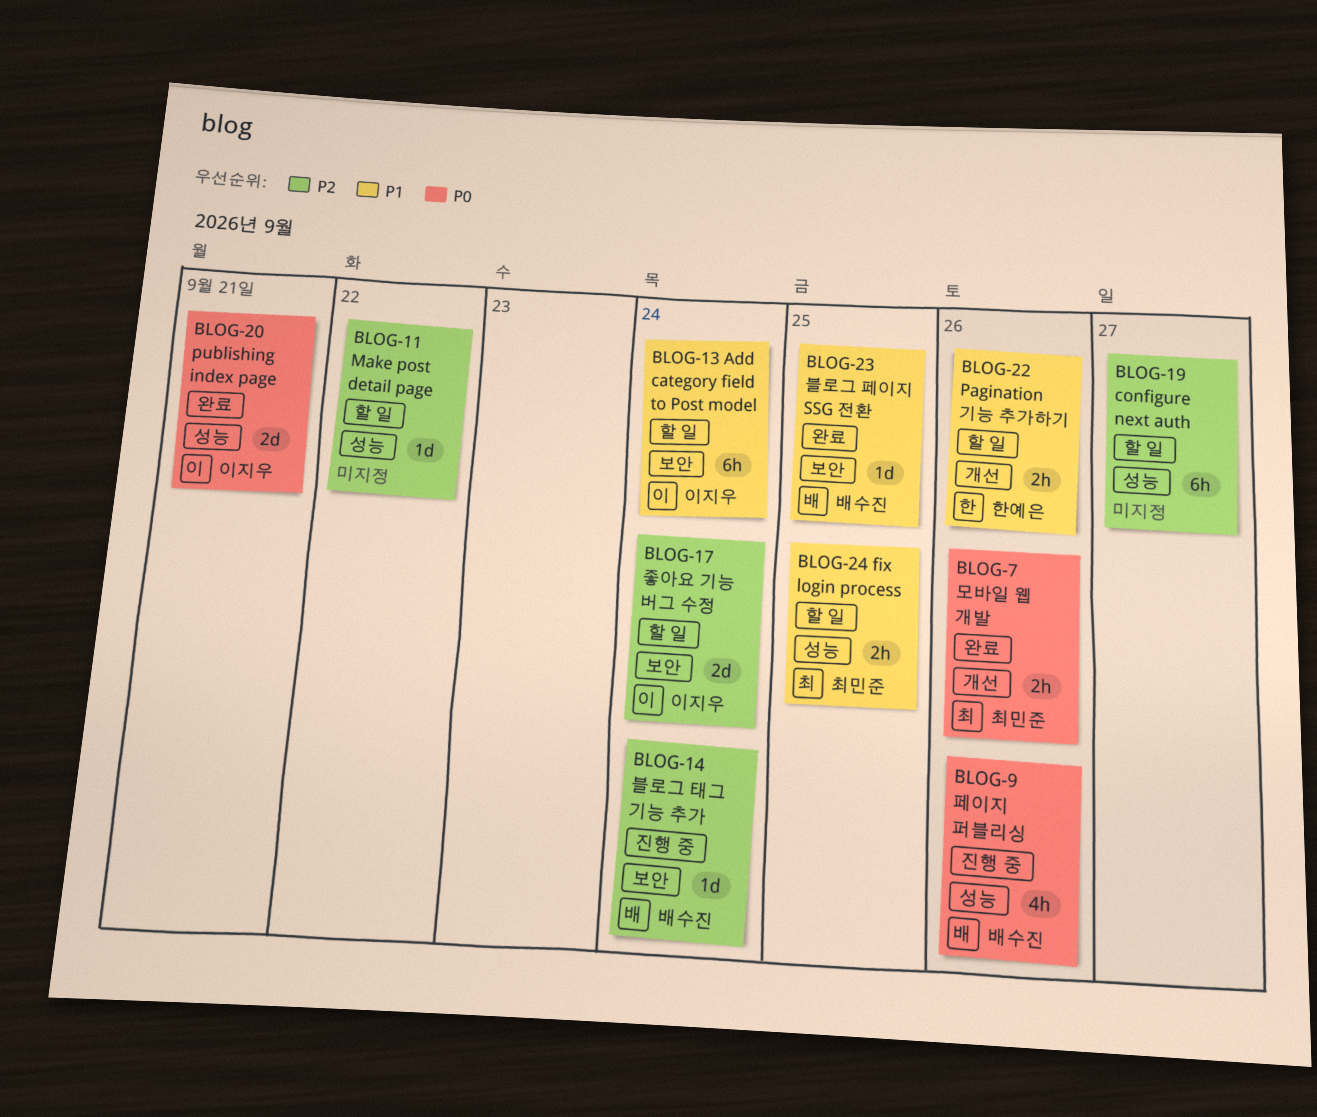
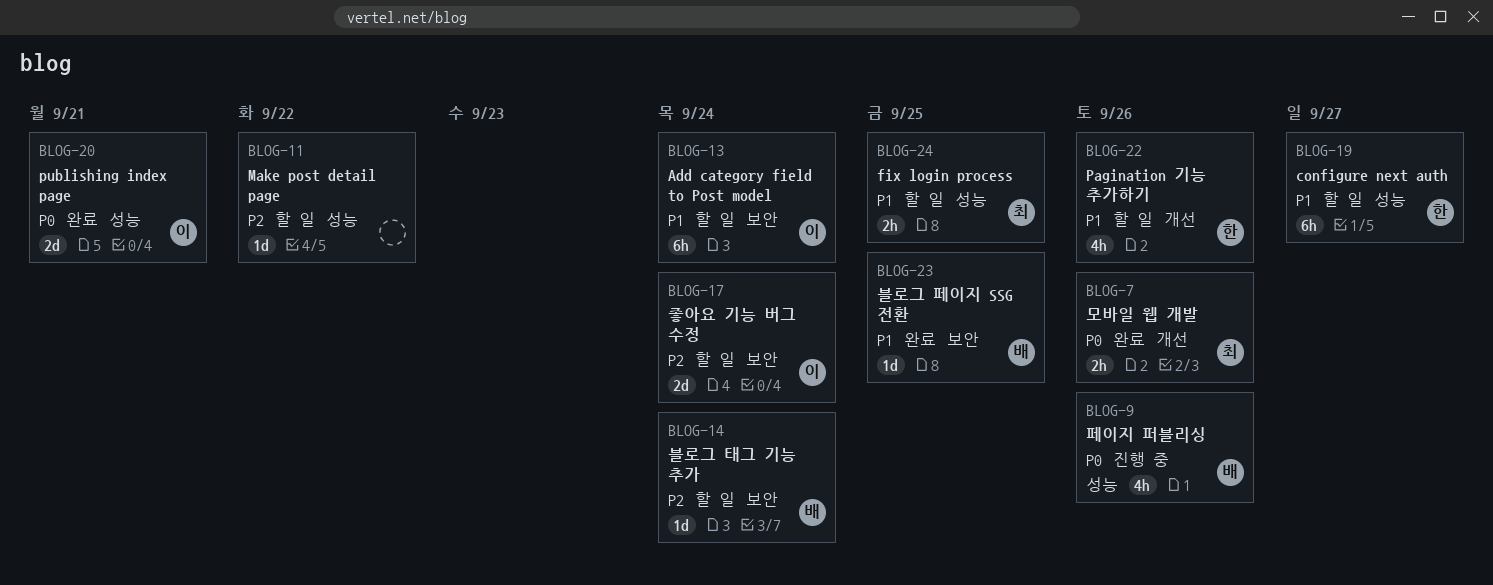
BLOG-14, status: 진행 중 -> 할 일
BLOG-19, owner: none -> 한예은
BLOG-19, priority: P2 -> P1
BLOG-22, estimate: 2h -> 4h

